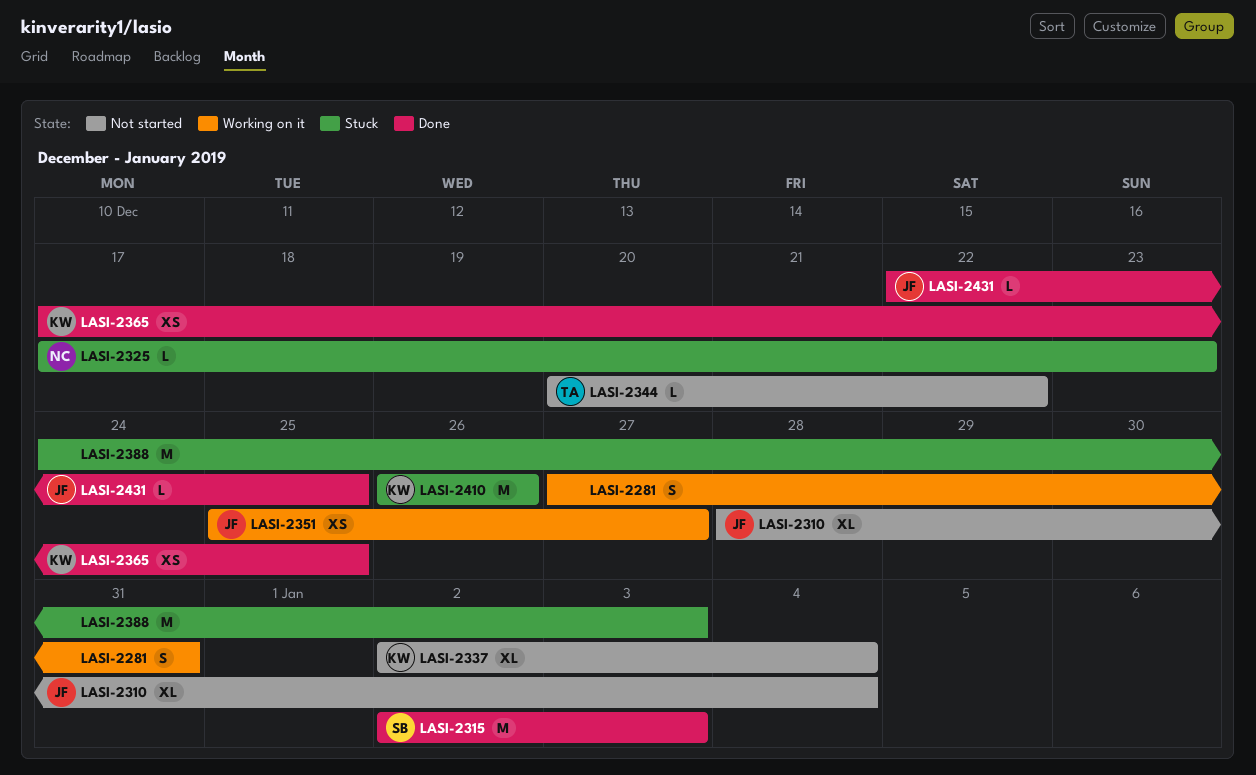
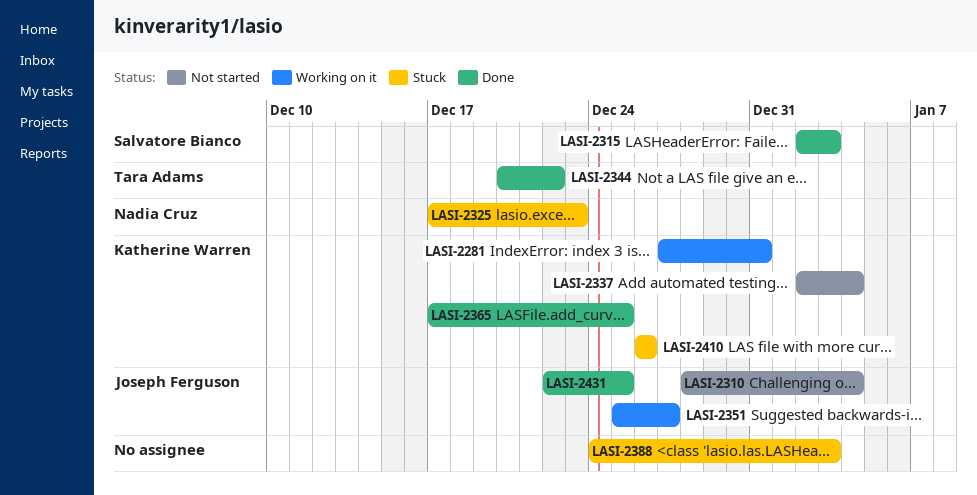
LASI-2281, owner: none -> Katherine Warren
LASI-2344, status: Not started -> Done

